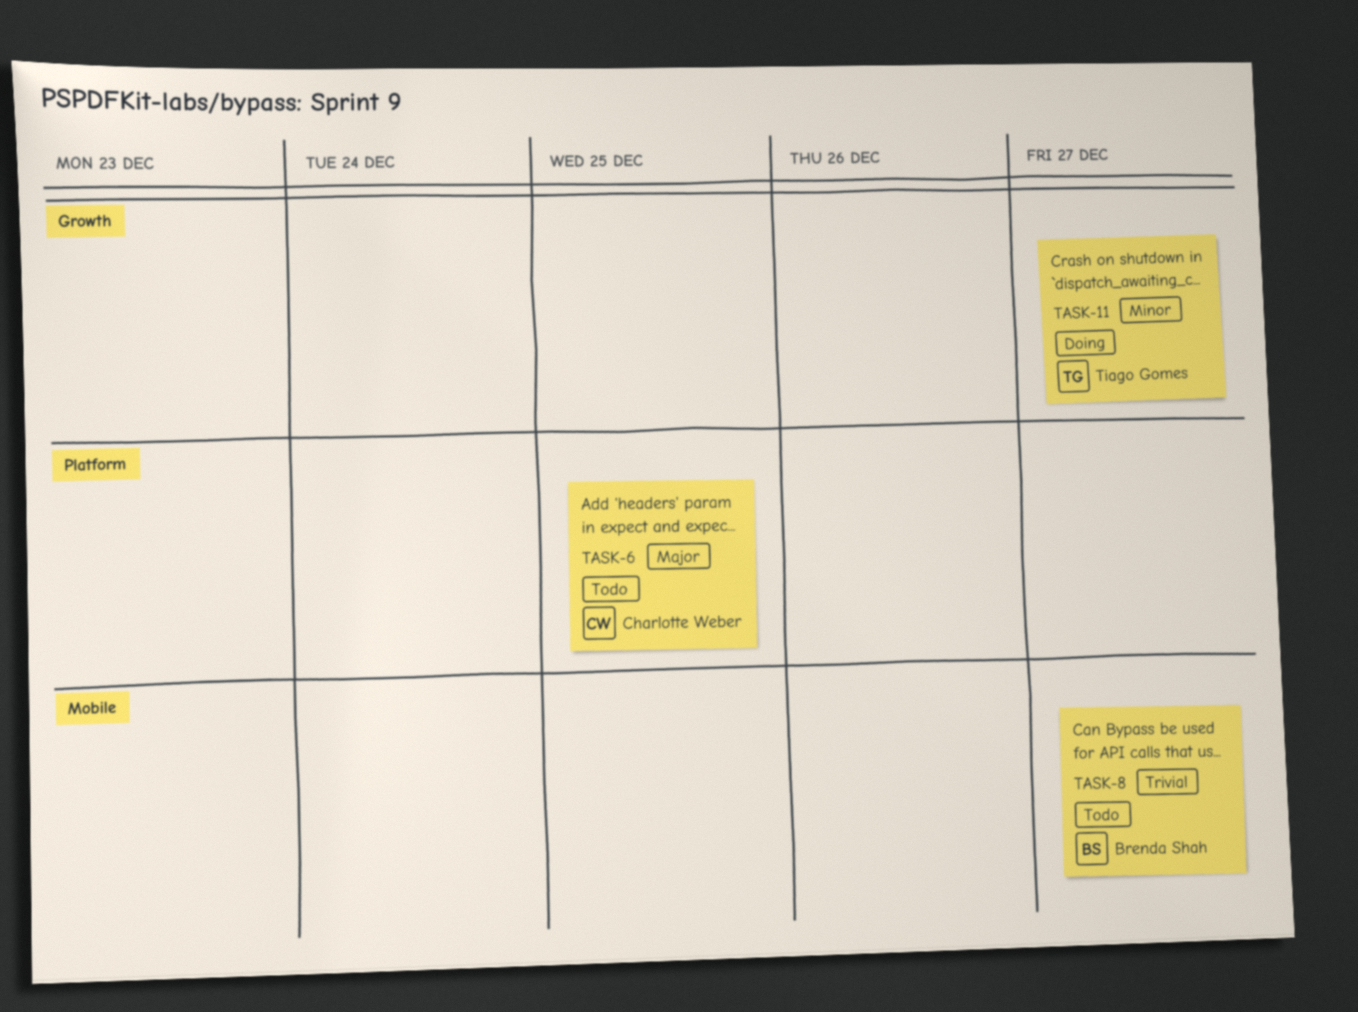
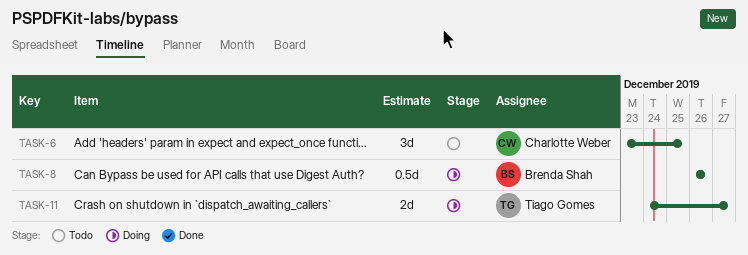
TASK-8, status: Todo -> Doing
TASK-8, due: Dec 27 -> Dec 26

